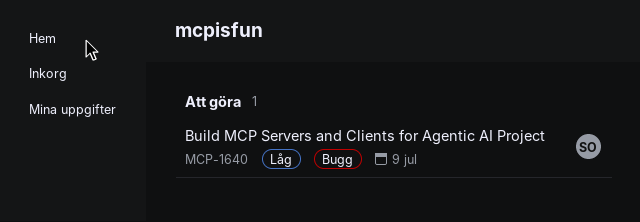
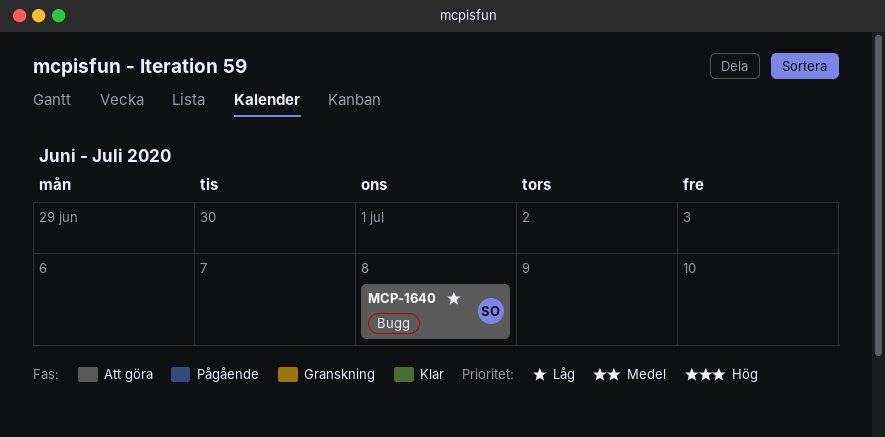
MCP-1640, due: Jul 9 -> Jul 8

